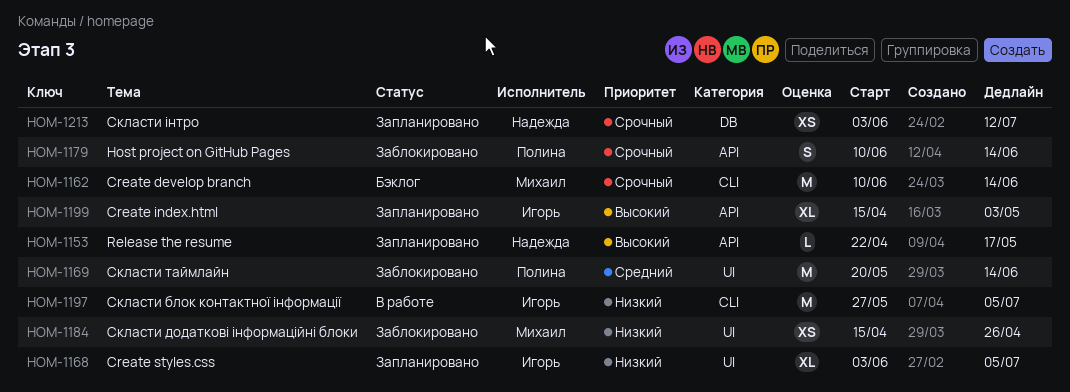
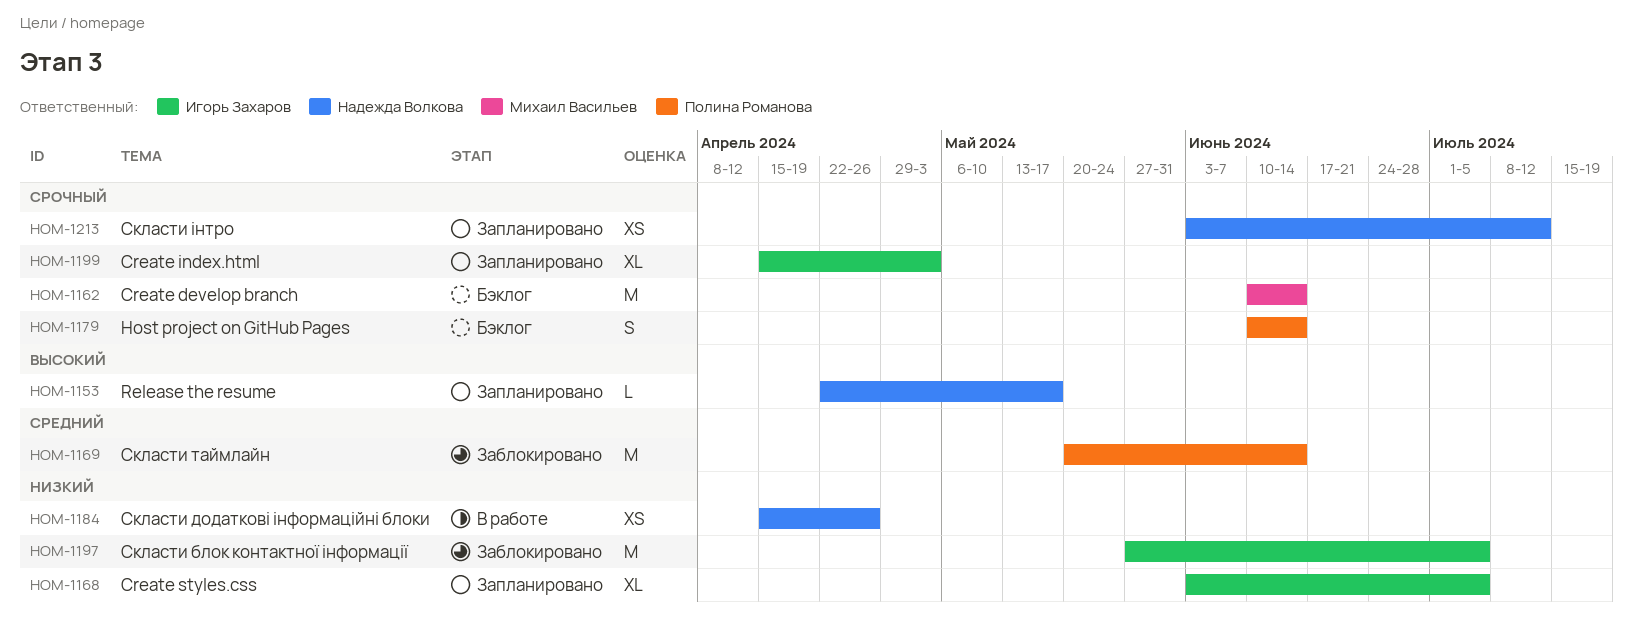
HOM-1179, status: Заблокировано -> Бэклог
HOM-1184, status: Заблокировано -> В работе
HOM-1184, owner: Михаил Васильев -> Надежда Волкова
HOM-1197, status: В работе -> Заблокировано
HOM-1199, priority: Высокий -> Срочный

